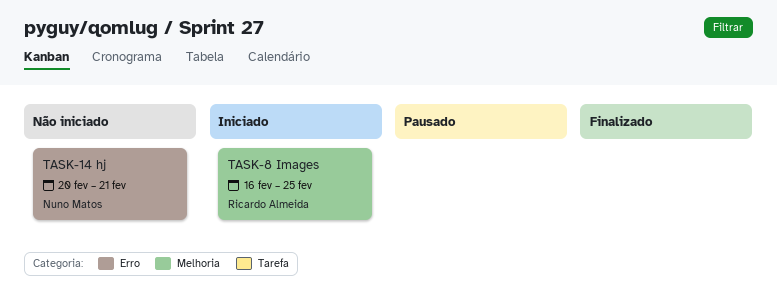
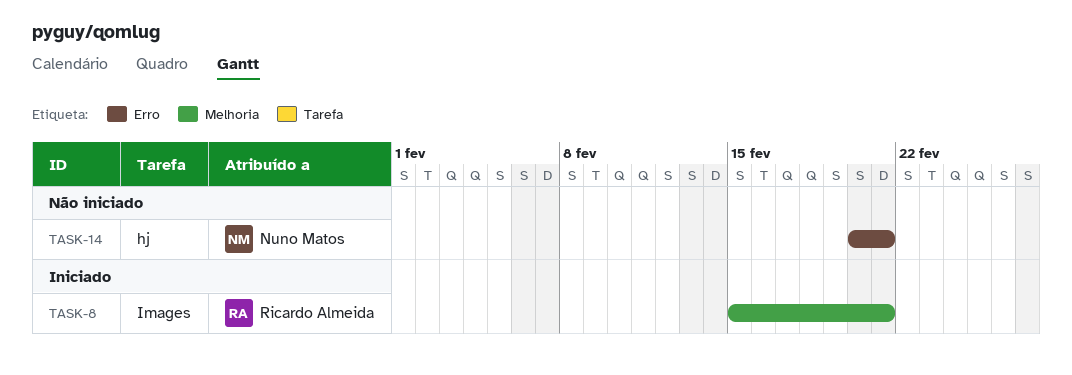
TASK-8, start: Feb 16 -> Feb 15
TASK-8, due: Feb 25 -> Feb 21

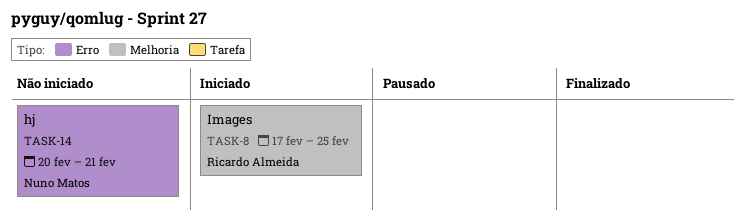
TASK-8, start: Feb 15 -> Feb 17
TASK-8, due: Feb 21 -> Feb 25

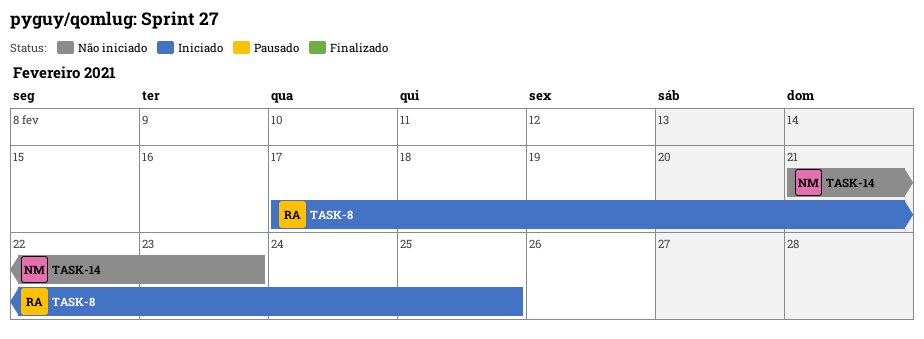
TASK-14, start: Feb 20 -> Feb 21
TASK-14, due: Feb 21 -> Feb 23

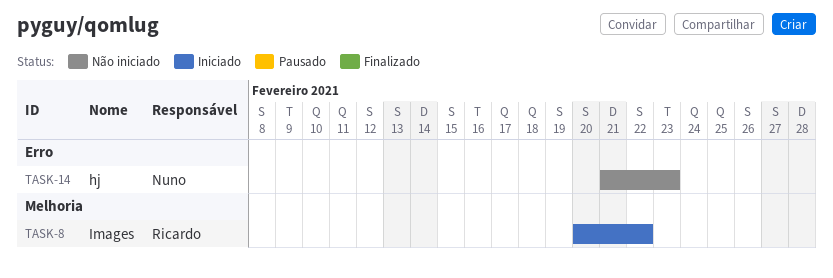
TASK-8, start: Feb 17 -> Feb 20
TASK-8, due: Feb 25 -> Feb 22

